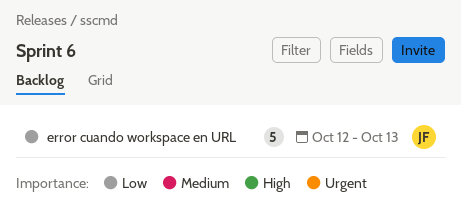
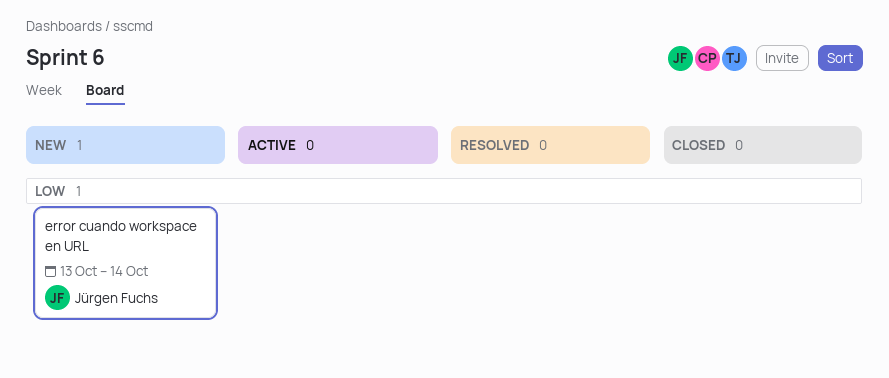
error cuando workspace en URL, start: Oct 12 -> Oct 13
error cuando workspace en URL, due: Oct 13 -> Oct 14

